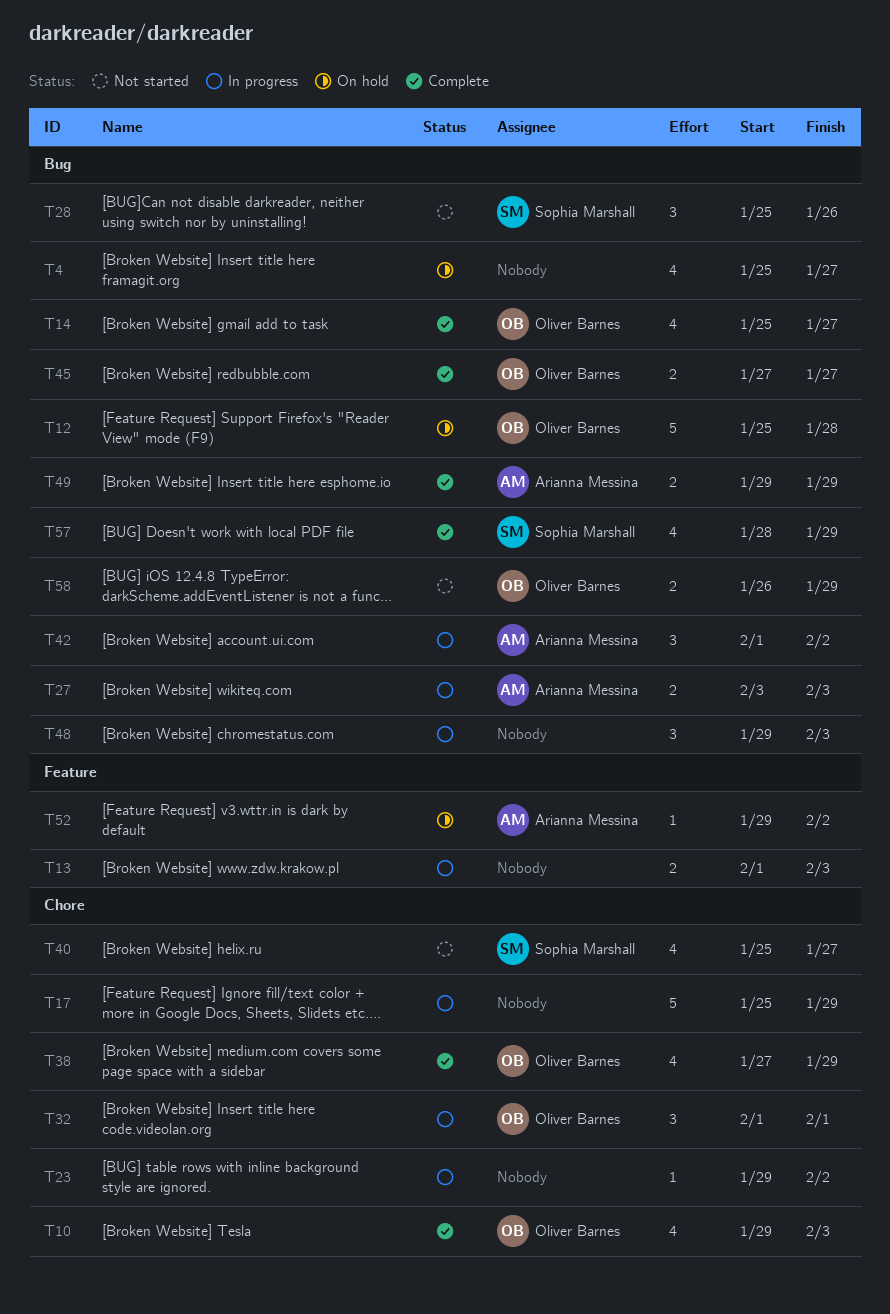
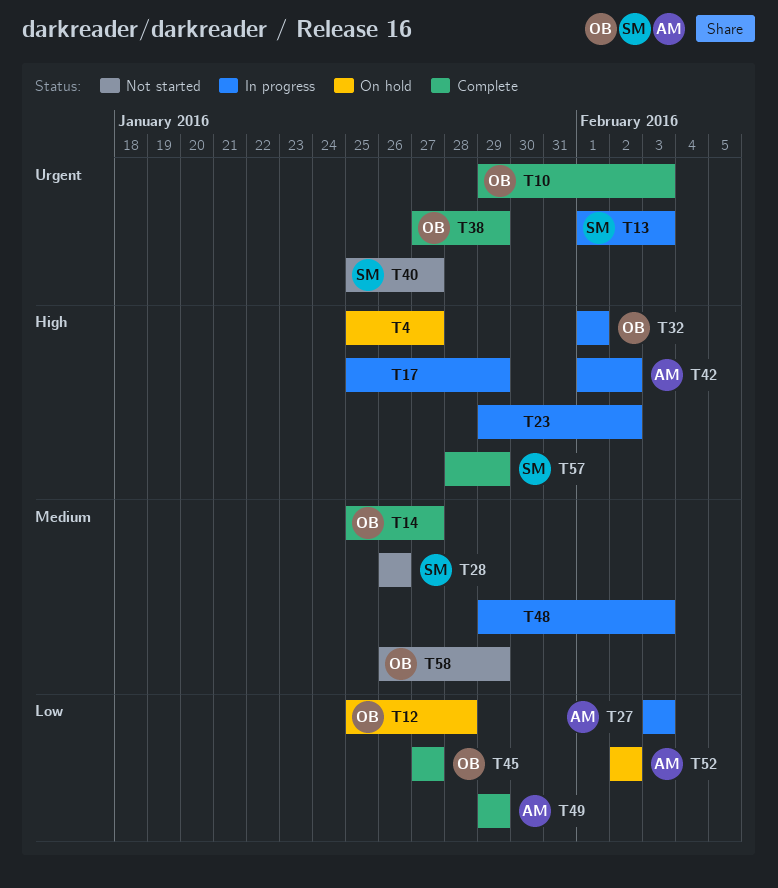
T13, owner: none -> Sophia Marshall
T28, start: Jan 25 -> Jan 26
T52, start: Jan 29 -> Feb 2

